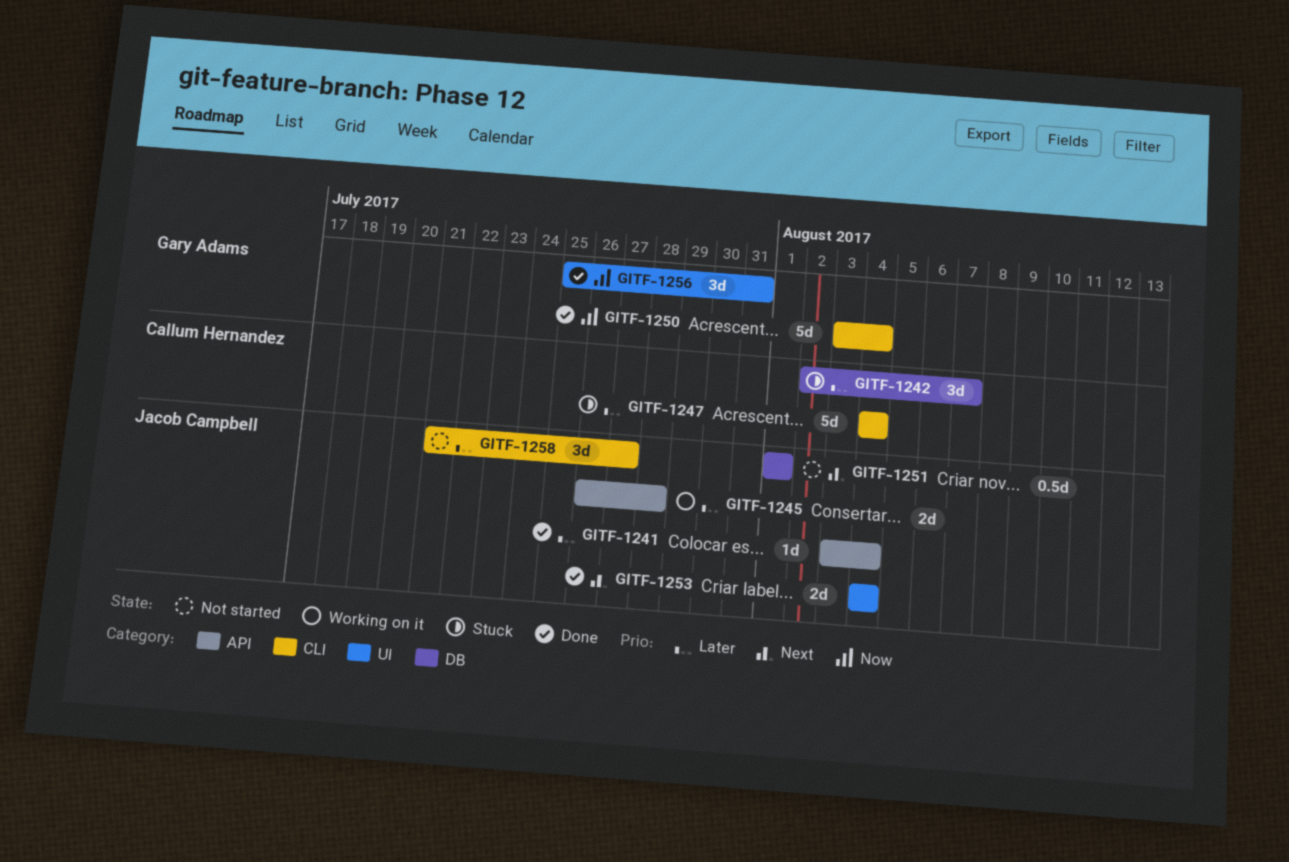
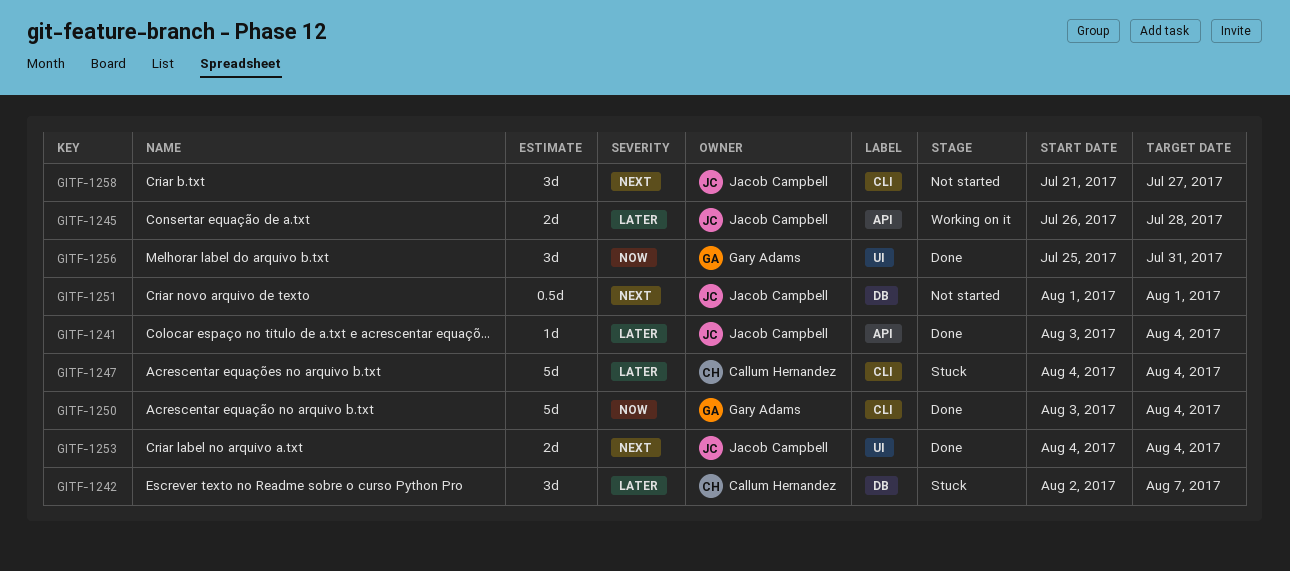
GITF-1258, priority: Later -> Next

